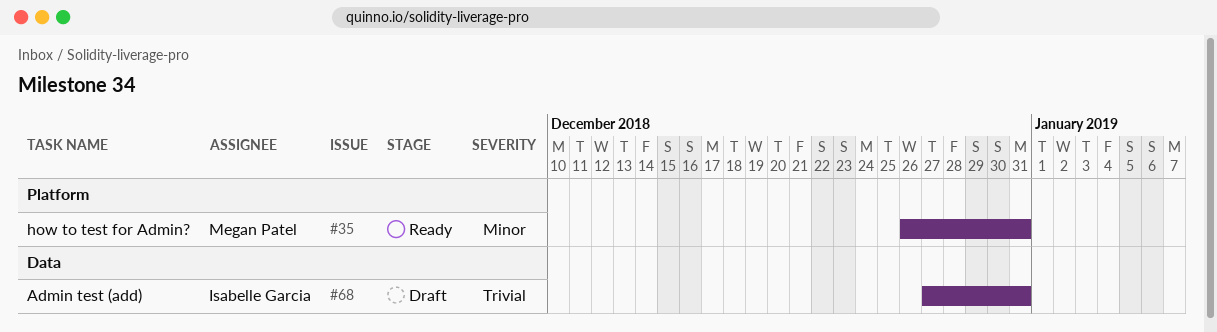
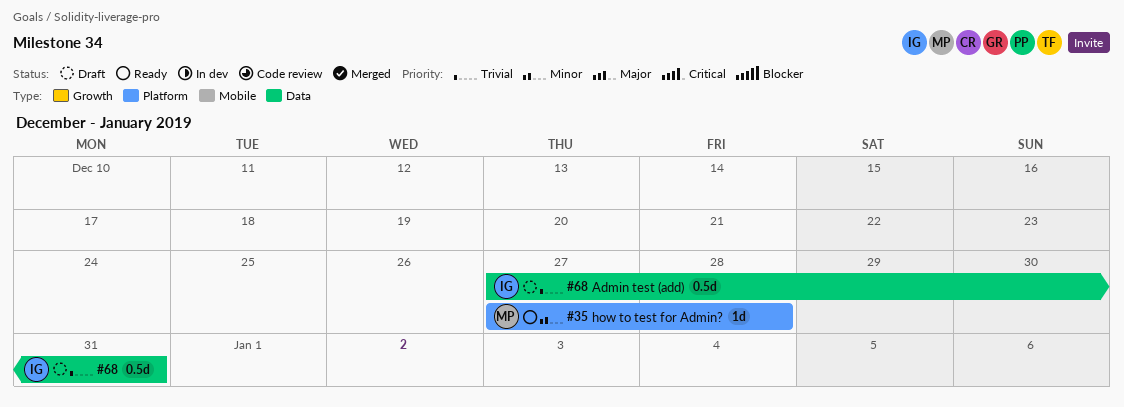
#35, start: Dec 26 -> Dec 27
#35, due: Dec 31 -> Dec 28

